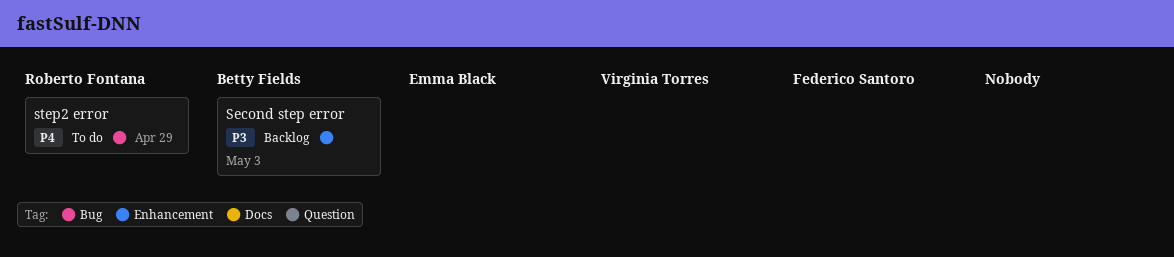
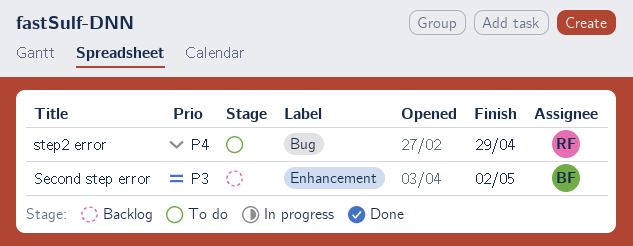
Second step error, due: May 3 -> May 2

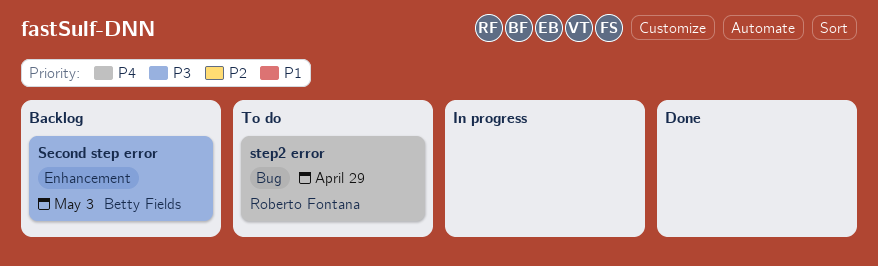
Second step error, due: May 2 -> May 3

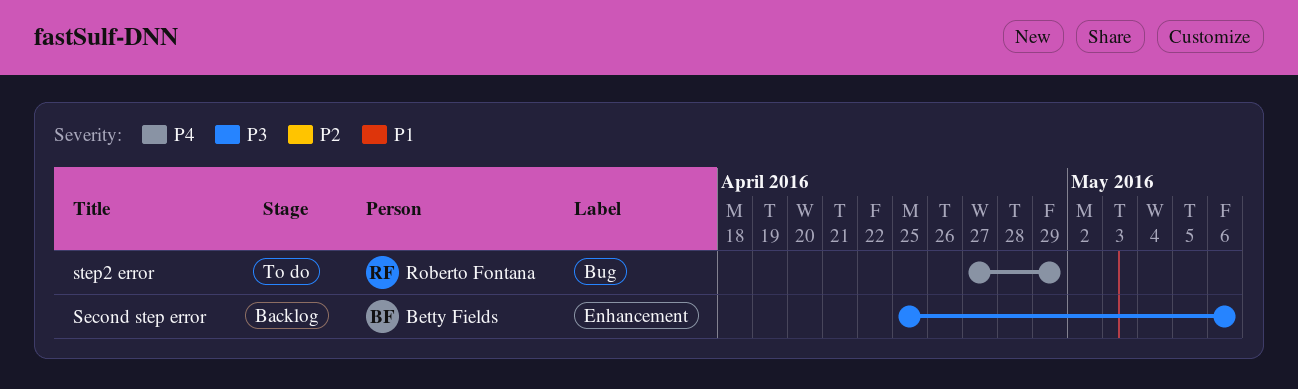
Second step error, due: May 3 -> May 6

